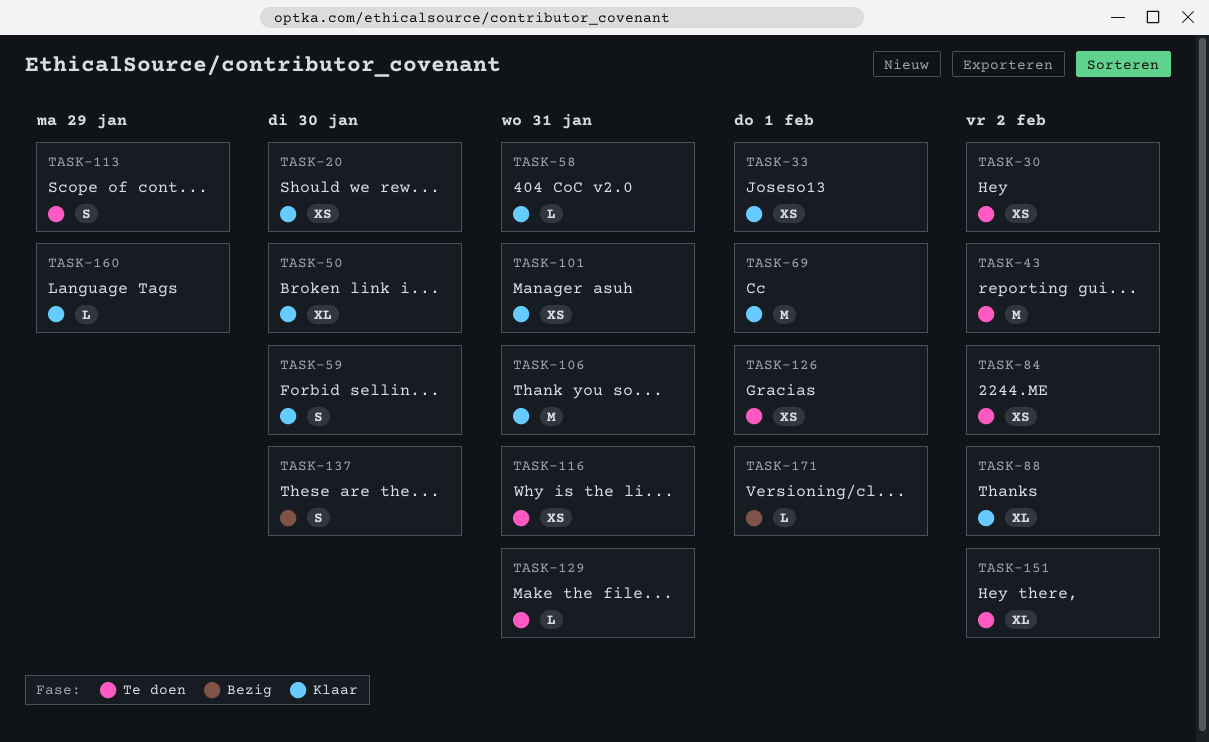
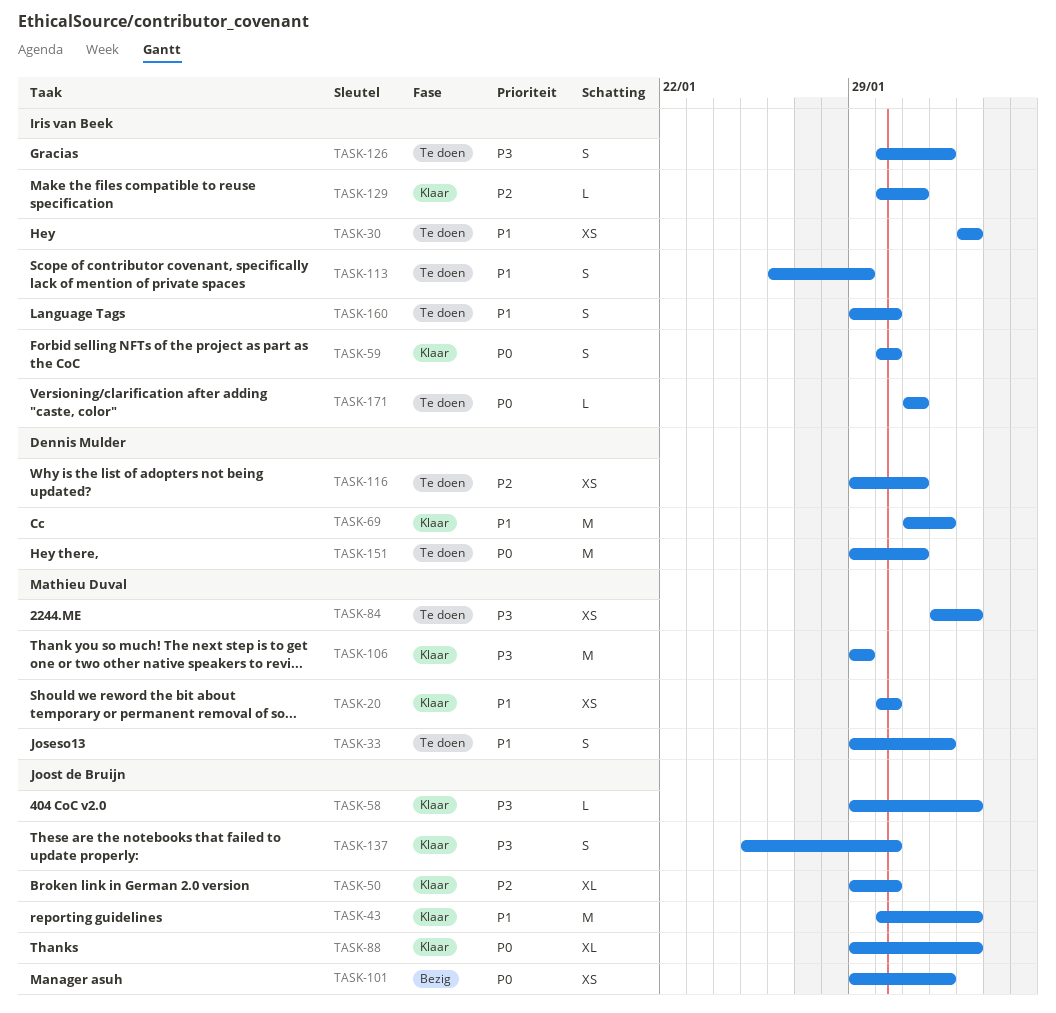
TASK-33, status: Klaar -> Te doen
TASK-33, estimate: XS -> S
TASK-43, status: Te doen -> Klaar
TASK-58, due: Jan 31 -> Feb 2
TASK-101, status: Klaar -> Bezig
TASK-101, due: Jan 31 -> Feb 1
TASK-106, due: Jan 31 -> Jan 29
TASK-126, estimate: XS -> S
TASK-129, status: Te doen -> Klaar
TASK-137, status: Bezig -> Klaar
TASK-151, estimate: XL -> M
TASK-151, due: Feb 2 -> Jan 31
TASK-160, status: Klaar -> Te doen
TASK-160, estimate: L -> S
TASK-160, due: Jan 29 -> Jan 30
TASK-171, status: Bezig -> Te doen
TASK-171, due: Feb 1 -> Jan 31

